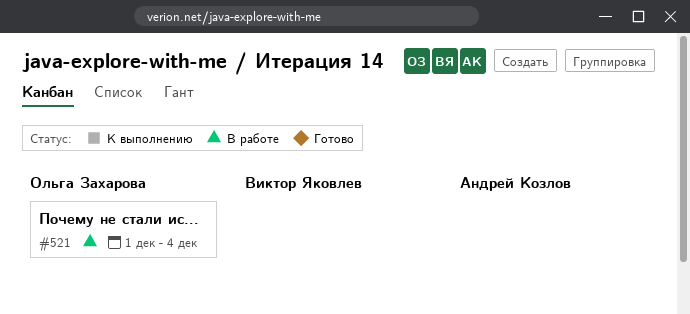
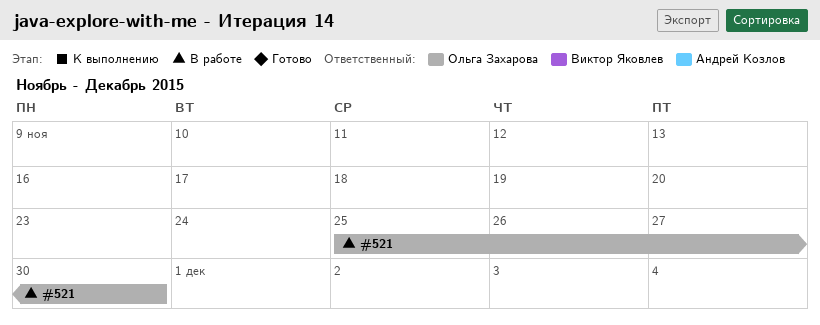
#521, start: Dec 1 -> Nov 25
#521, due: Dec 4 -> Nov 30

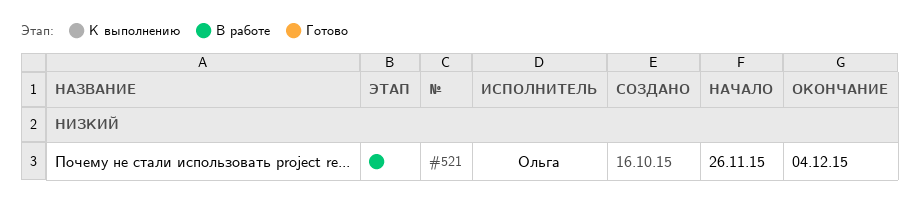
#521, start: Nov 25 -> Nov 26
#521, due: Nov 30 -> Dec 4

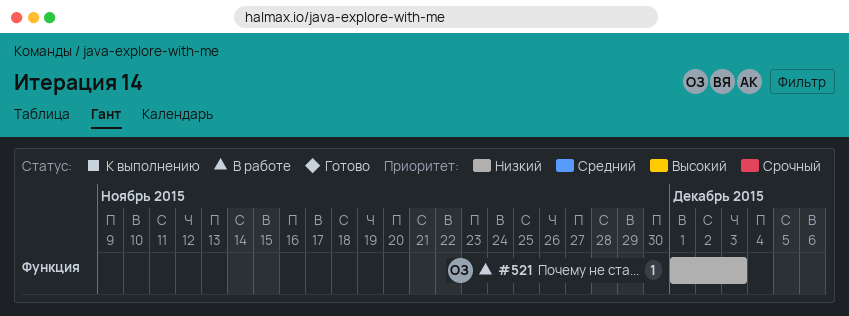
#521, start: Nov 26 -> Dec 1
#521, due: Dec 4 -> Dec 3

